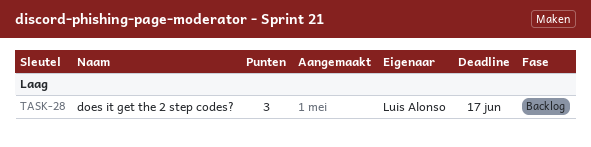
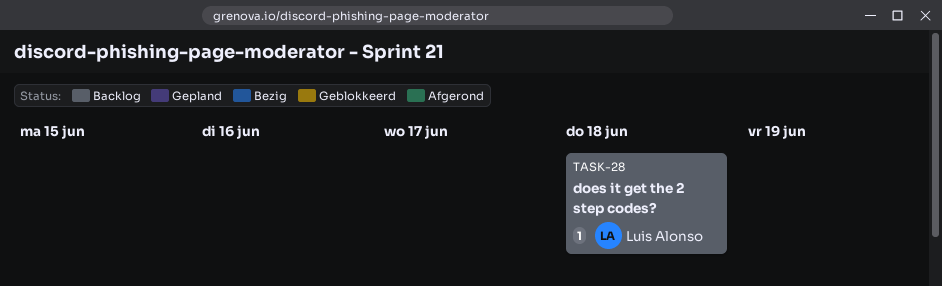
TASK-28, estimate: 3 -> 1
TASK-28, due: Jun 17 -> Jun 18

